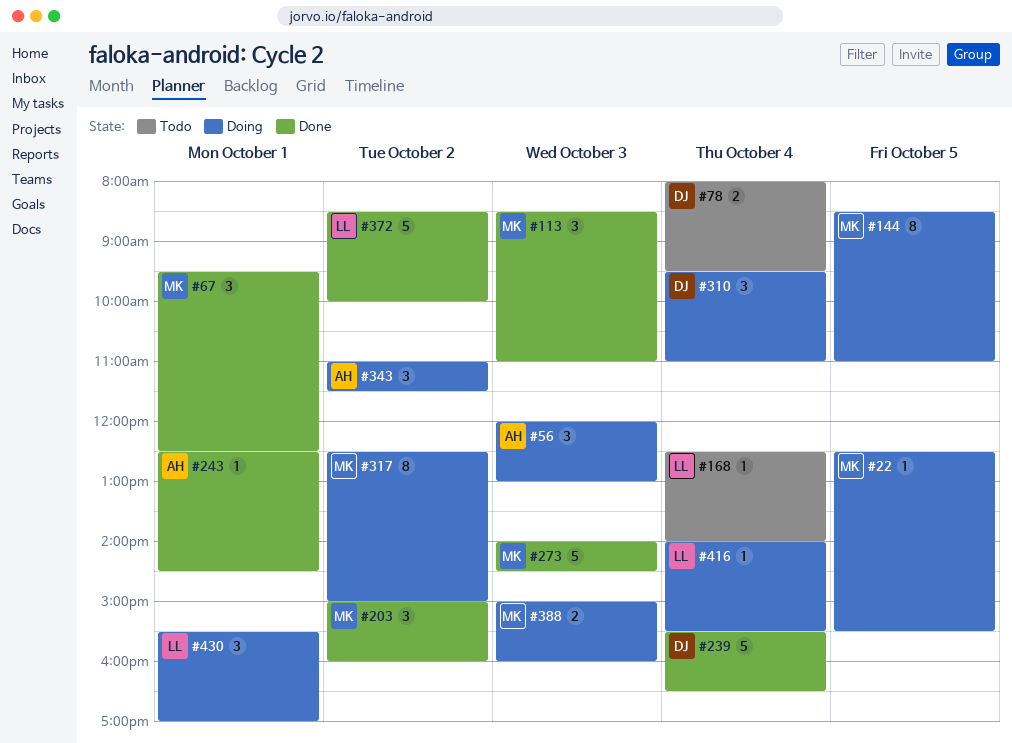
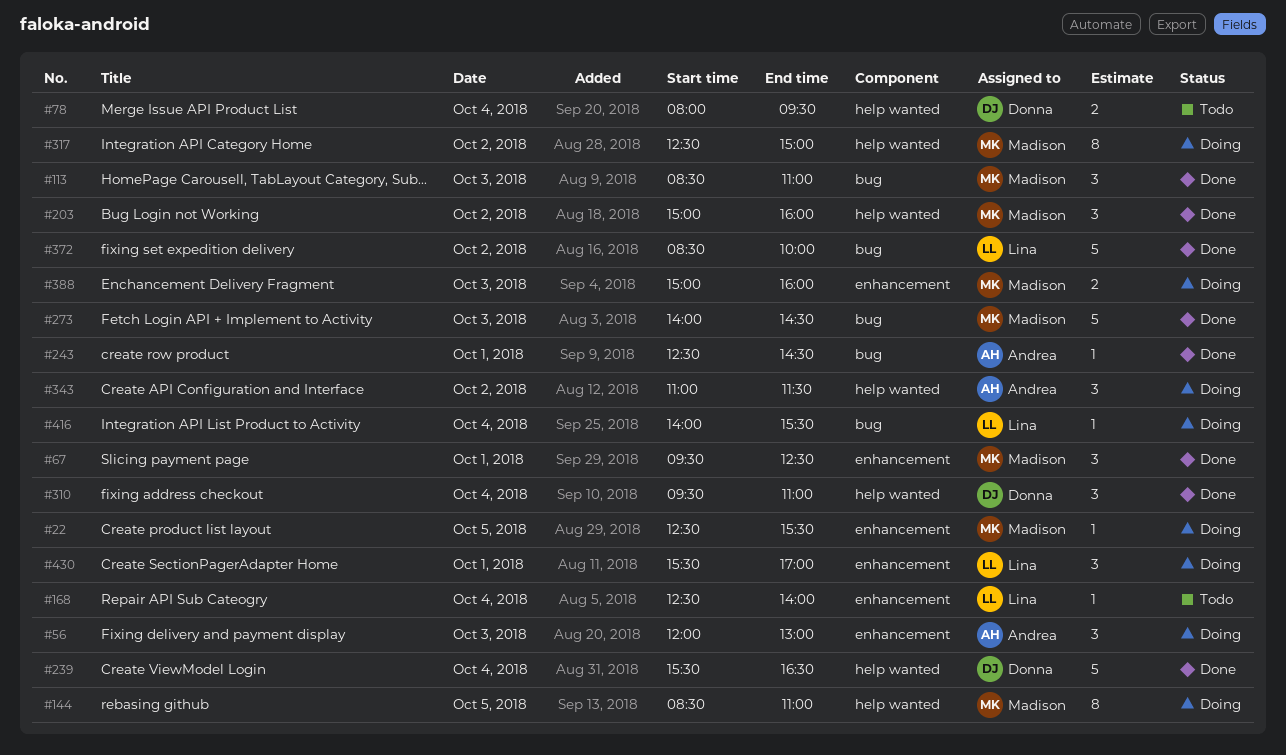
#310, status: Doing -> Done

